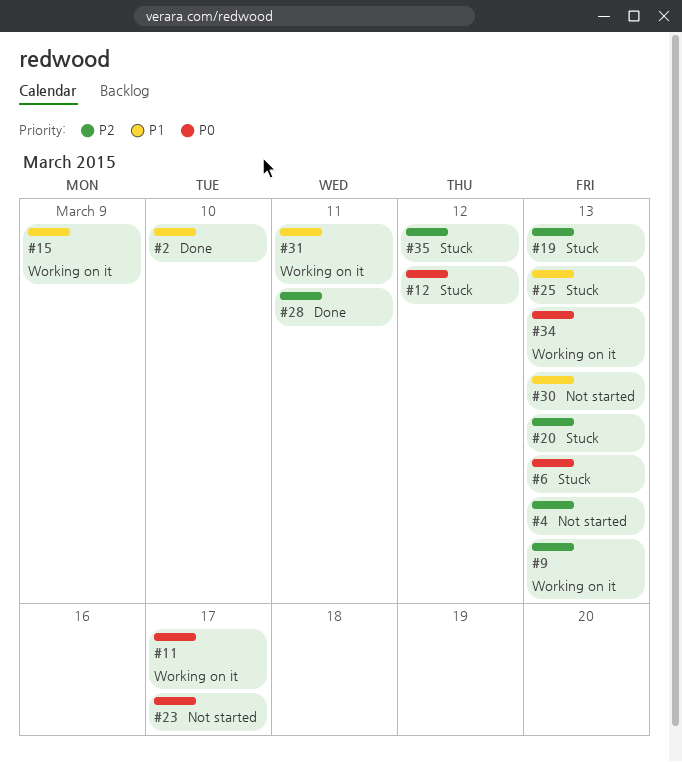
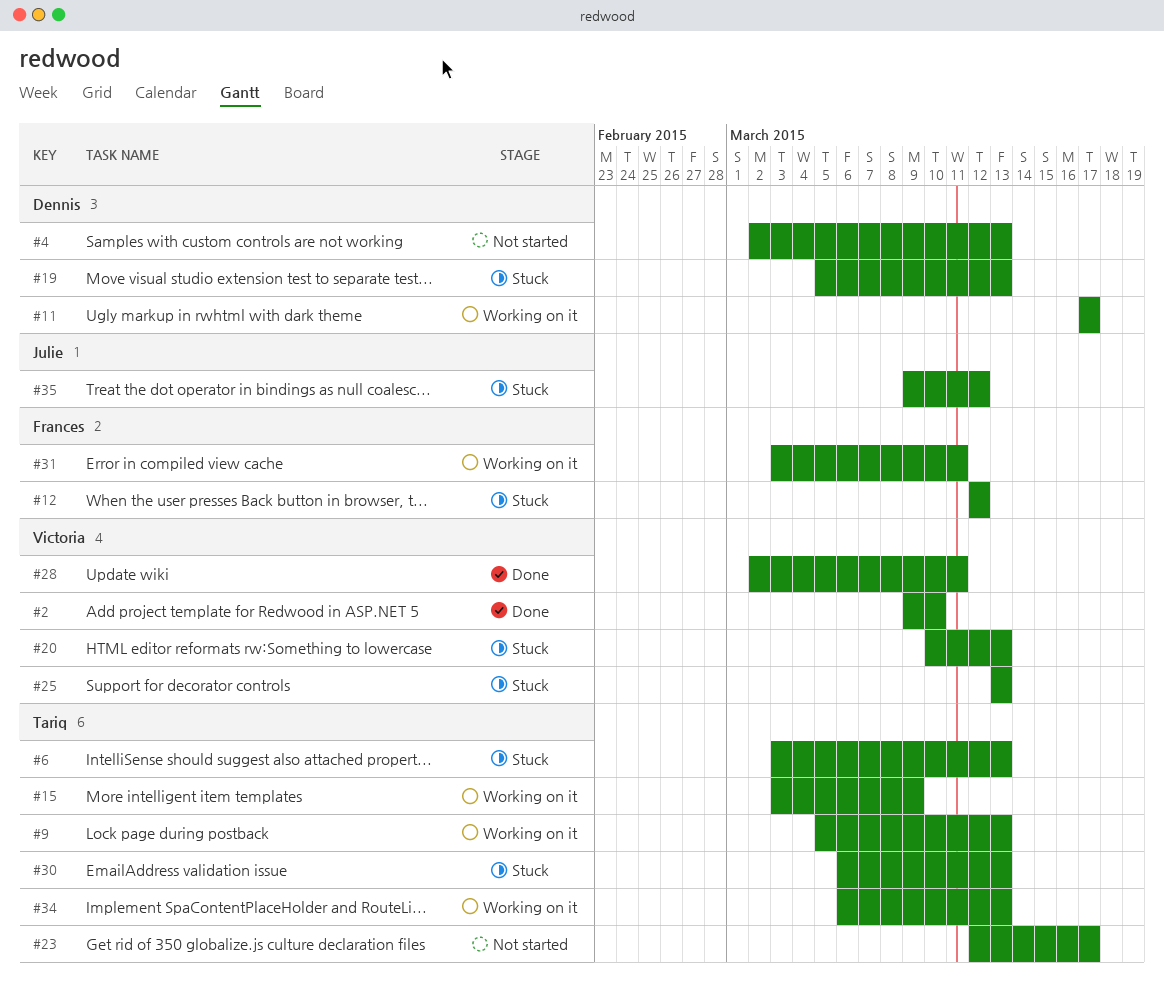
#30, status: Not started -> Stuck

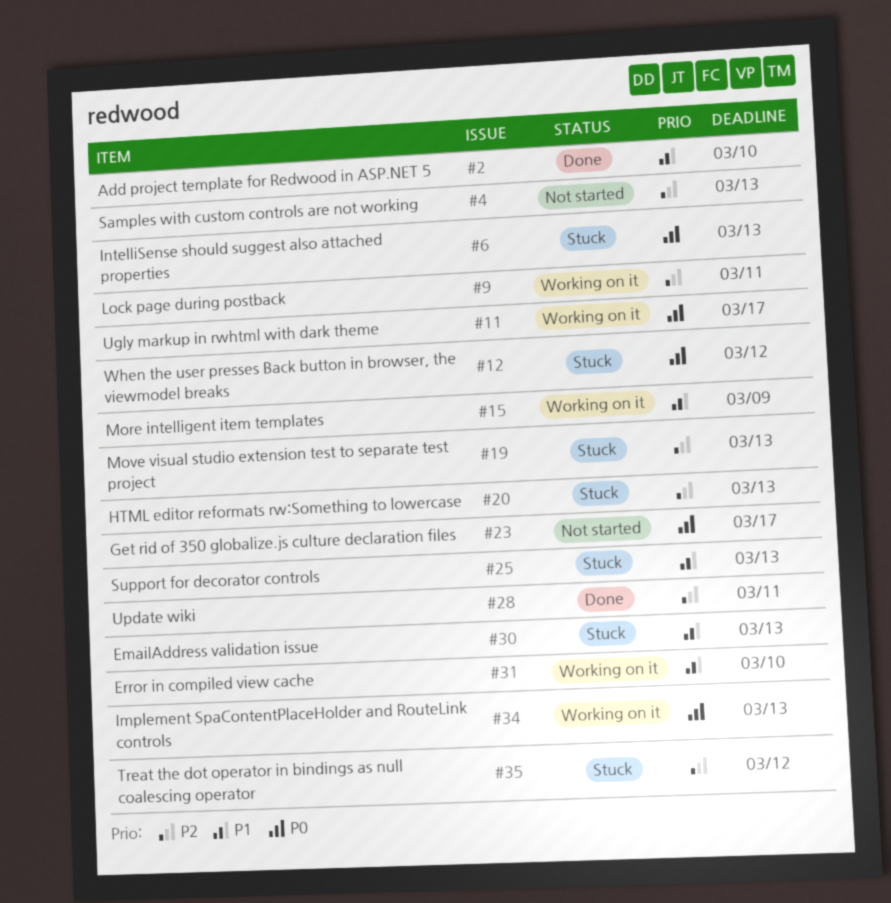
#9, due: Mar 13 -> Mar 11
#31, due: Mar 11 -> Mar 10

